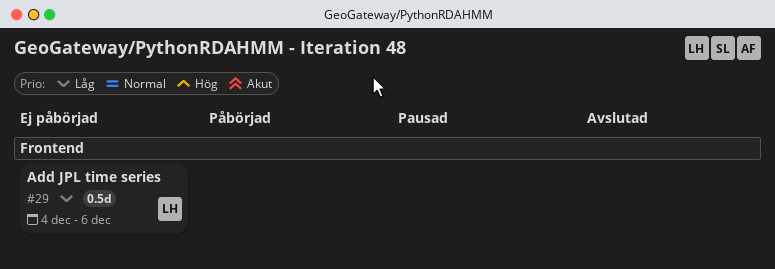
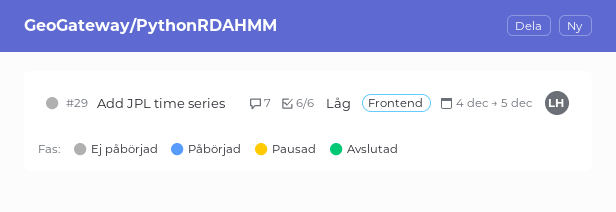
#29, due: Dec 6 -> Dec 5

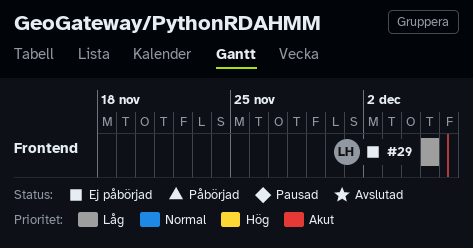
#29, start: Dec 4 -> Dec 5

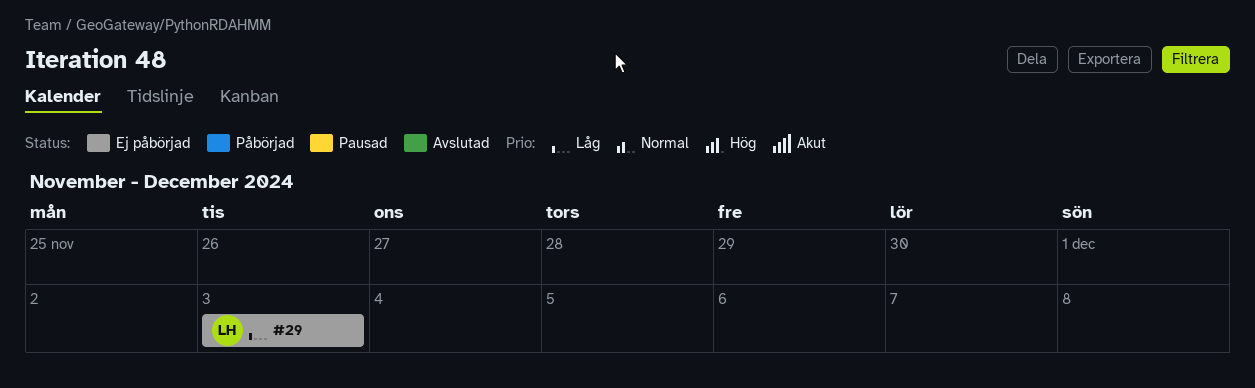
#29, start: Dec 5 -> Dec 3
#29, due: Dec 5 -> Dec 3

